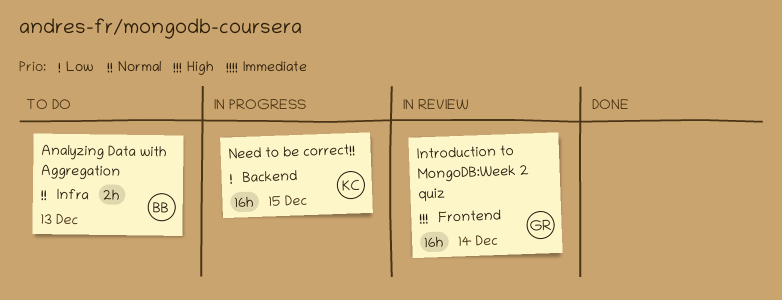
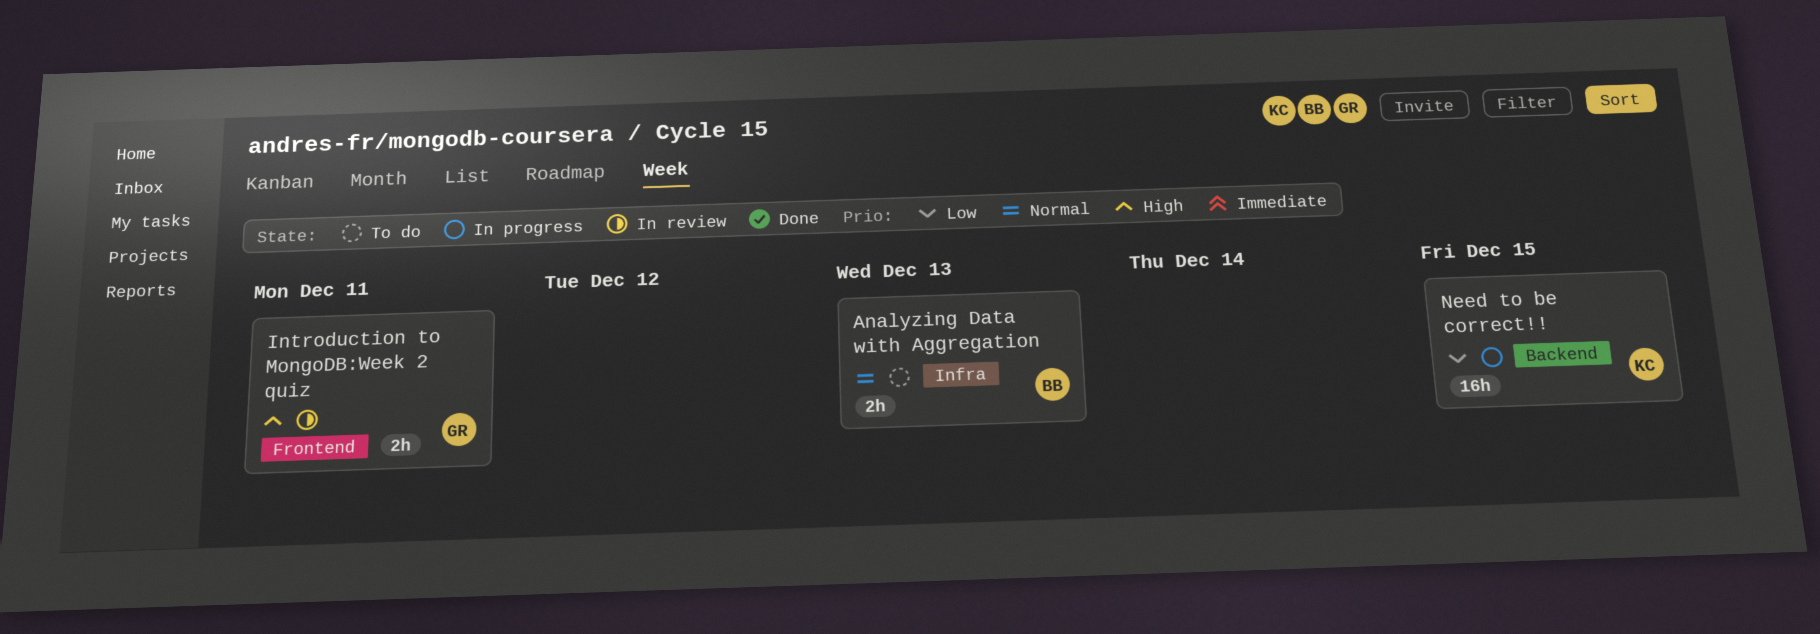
Introduction to MongoDB:Week 2 quiz, estimate: 16h -> 2h
Introduction to MongoDB:Week 2 quiz, due: Dec 14 -> Dec 11

